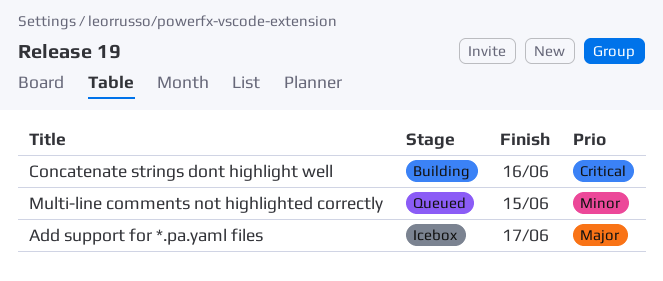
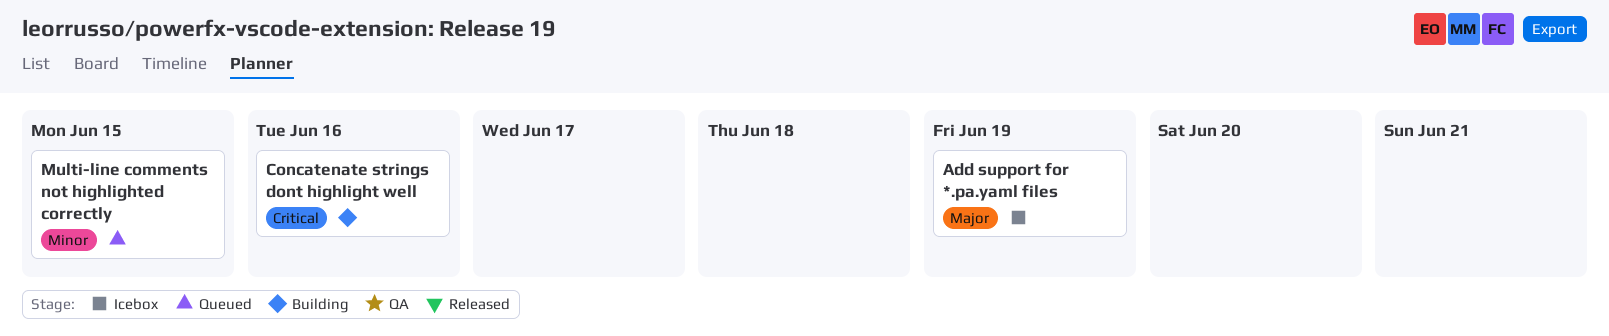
Add support for *.pa.yaml files, due: Jun 17 -> Jun 19

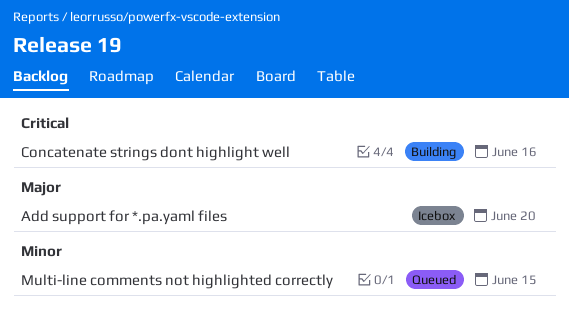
Add support for *.pa.yaml files, due: Jun 19 -> Jun 20

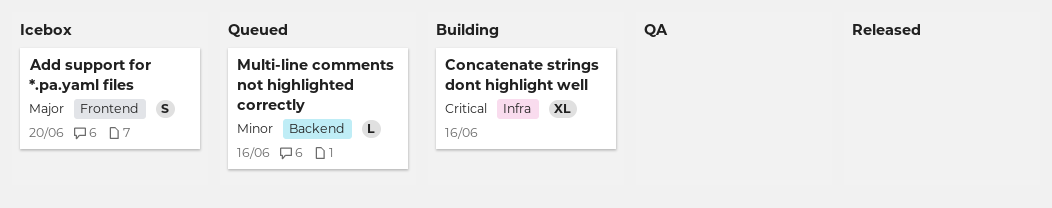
Multi-line comments not highlighted correctly, due: Jun 15 -> Jun 16

